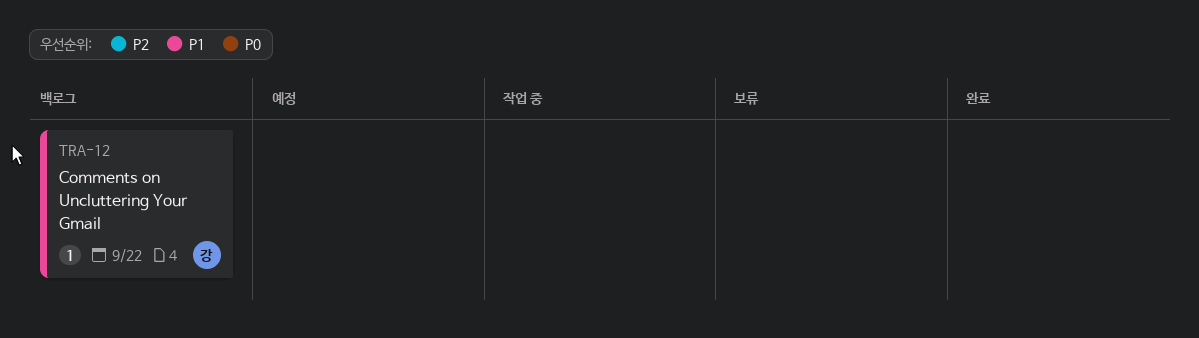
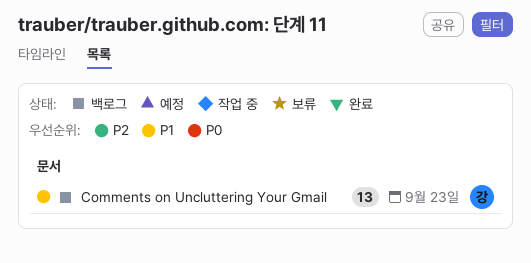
Comments on Uncluttering Your Gmail, estimate: 1 -> 13
Comments on Uncluttering Your Gmail, due: Sep 22 -> Sep 23

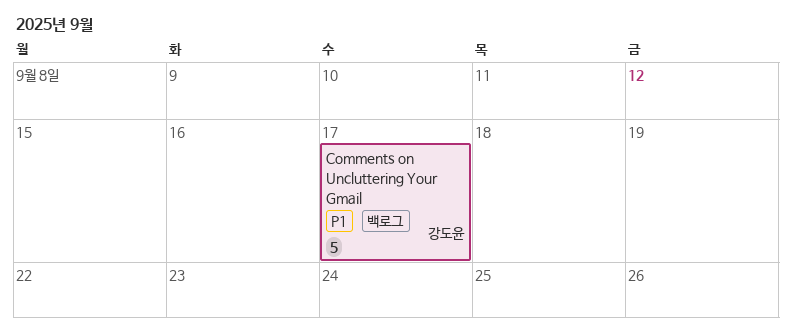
Comments on Uncluttering Your Gmail, estimate: 13 -> 5
Comments on Uncluttering Your Gmail, due: Sep 23 -> Sep 17

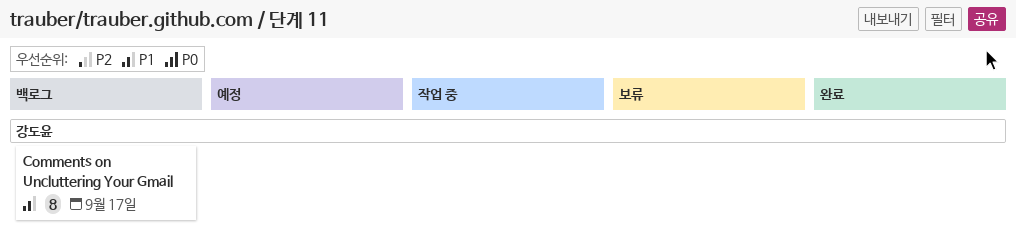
Comments on Uncluttering Your Gmail, estimate: 5 -> 8

